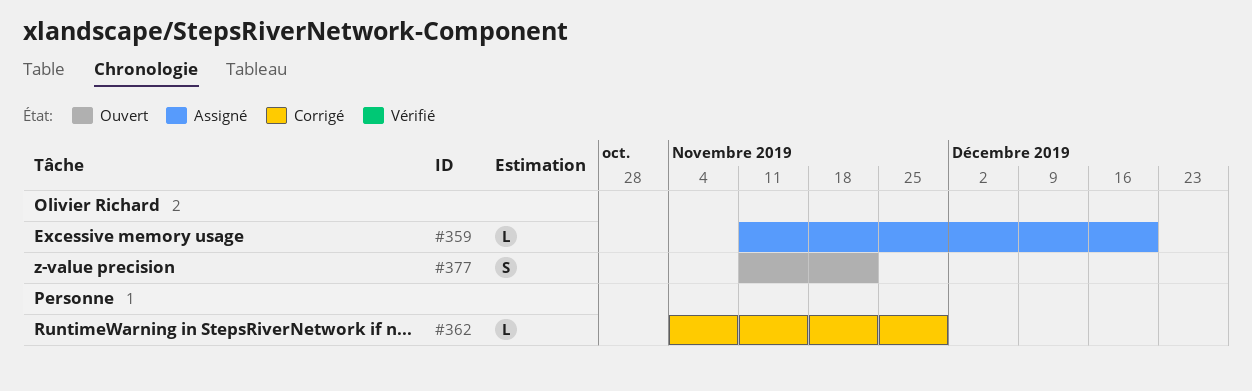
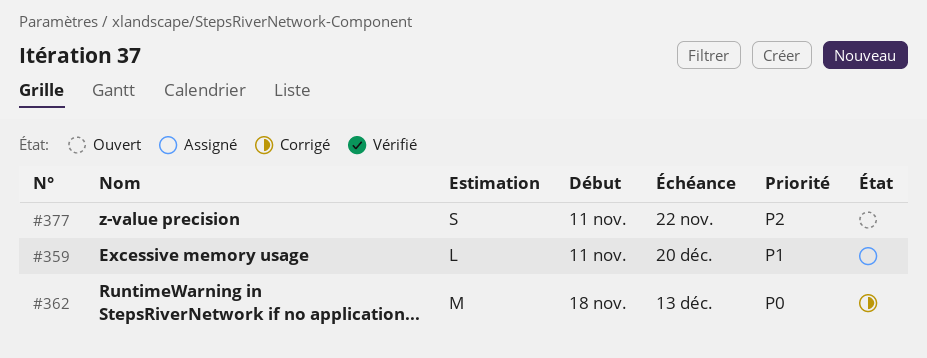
#362, estimate: L -> M
#362, start: Nov 4 -> Nov 18
#362, due: Nov 29 -> Dec 13

